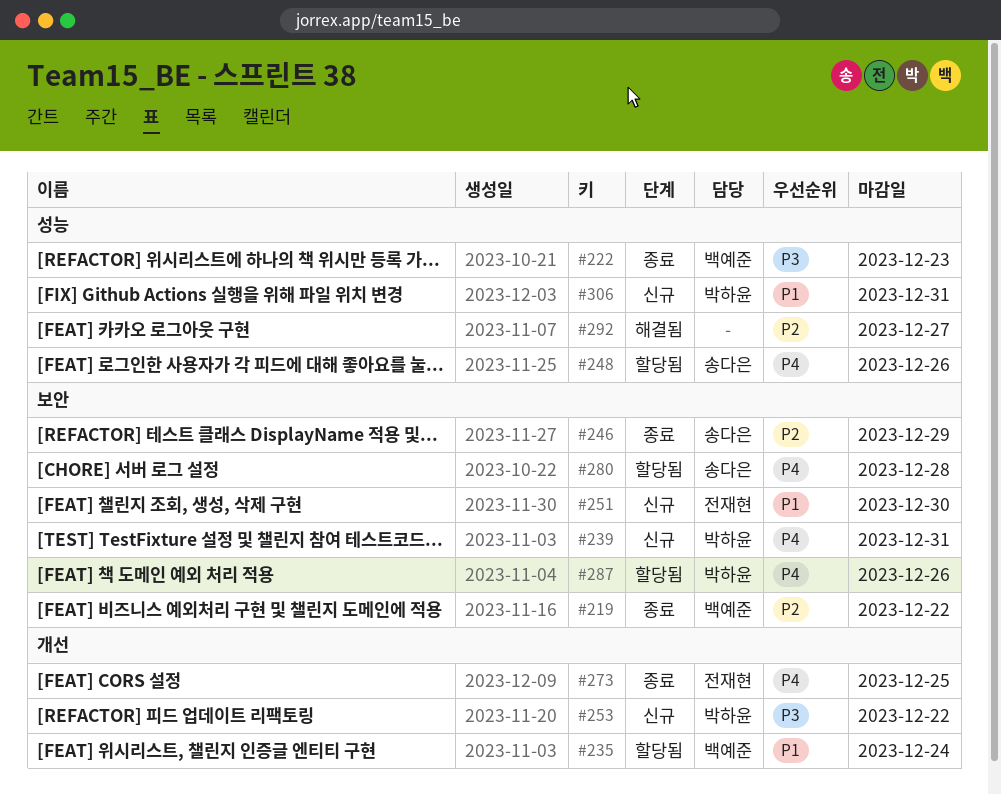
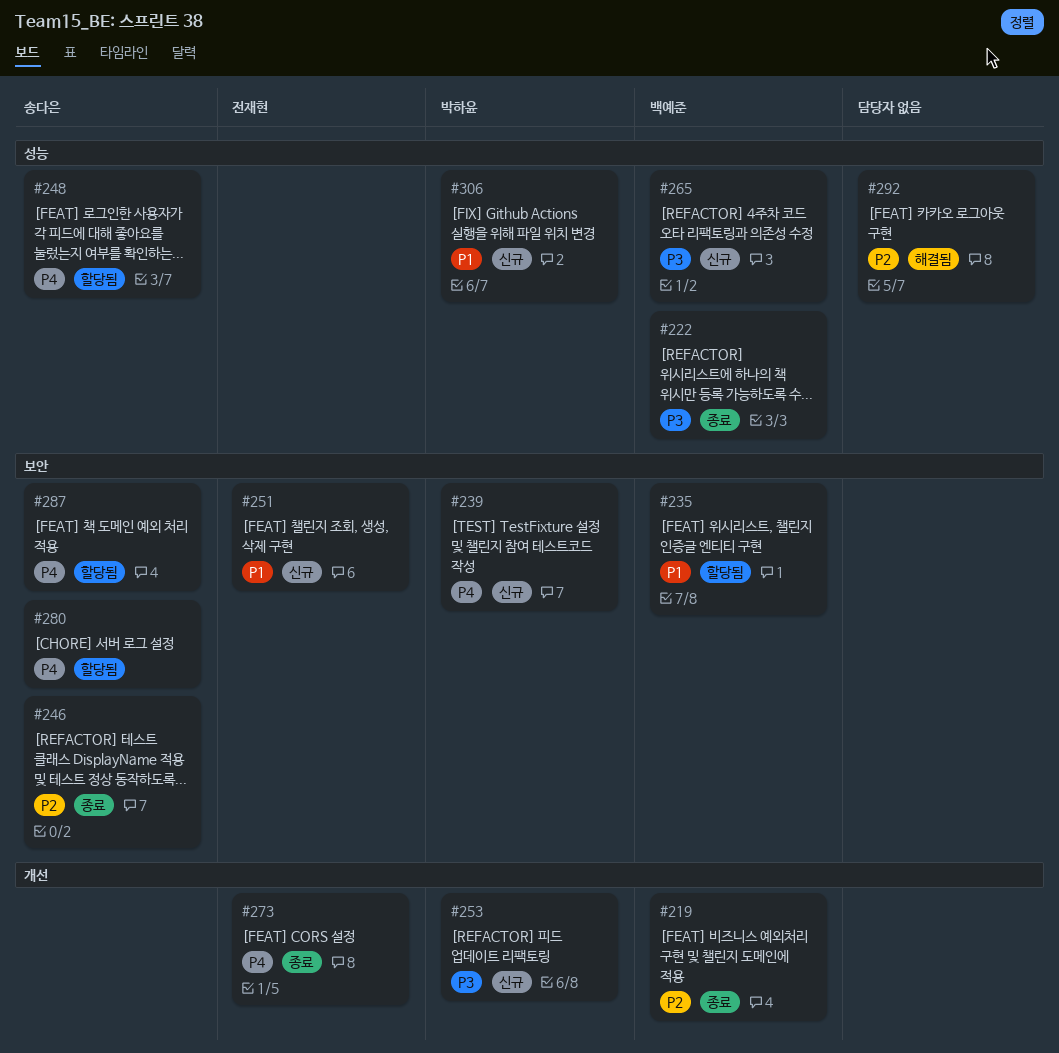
#219, label: 보안 -> 개선
#235, label: 개선 -> 보안
#265: none -> present
#287, owner: 박하윤 -> 송다은

